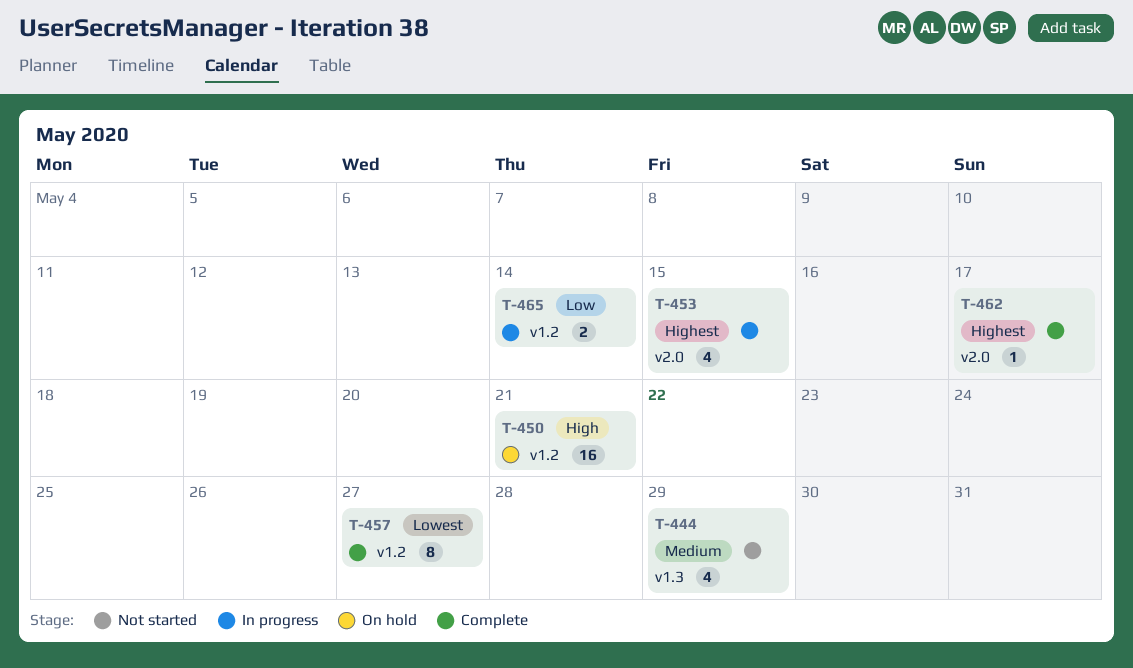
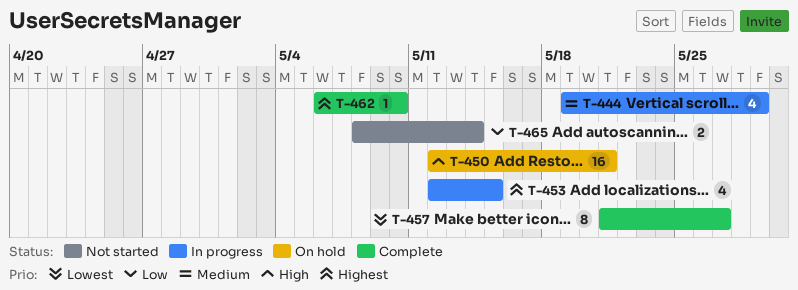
T-444, status: Not started -> In progress
T-462, due: May 17 -> May 10
T-465, status: In progress -> Not started

